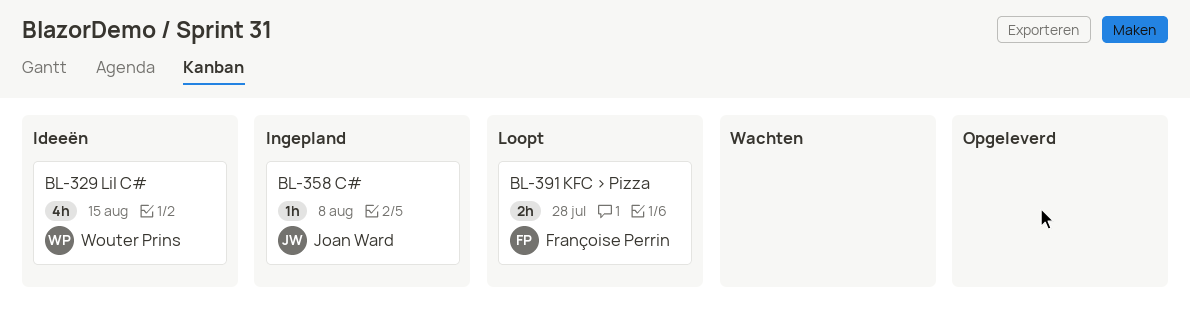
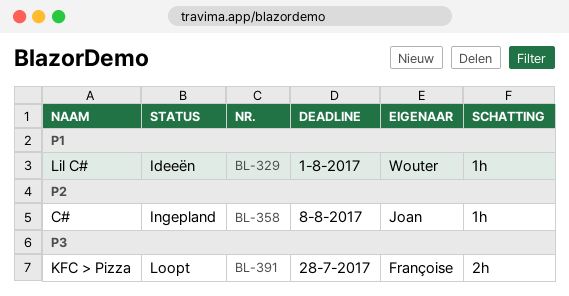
BL-329, estimate: 4h -> 1h
BL-329, due: Aug 15 -> Aug 1

